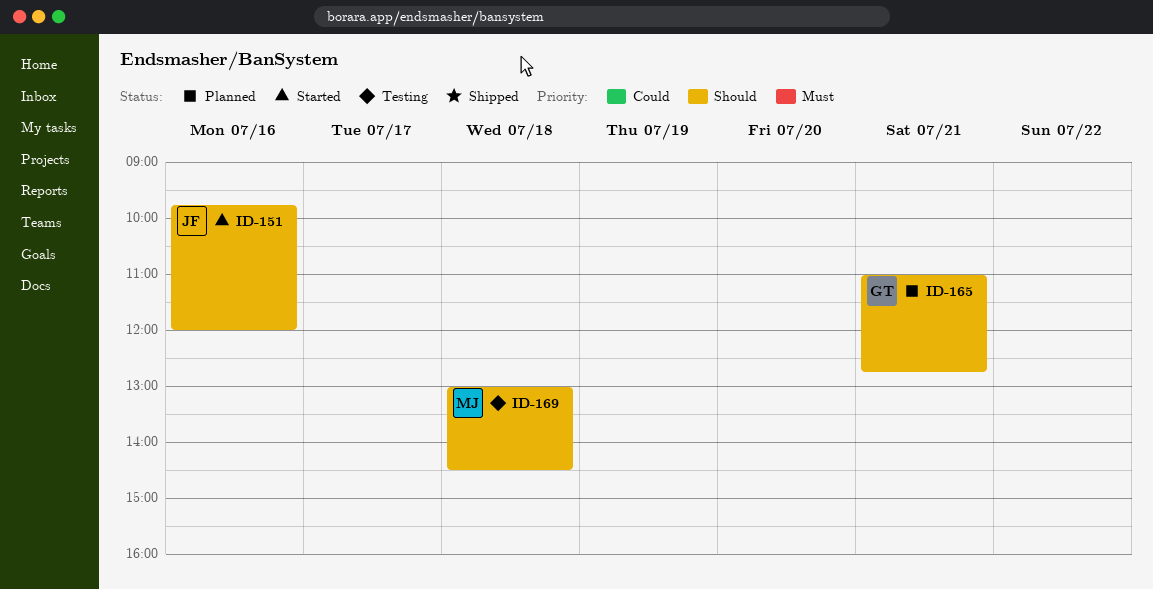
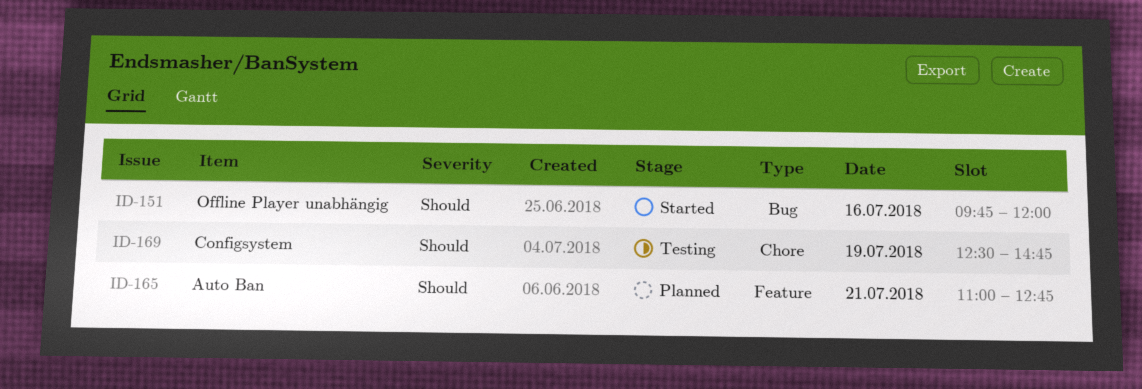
ID-169, day: Jul 18 -> Jul 19
ID-169, begins: 13:00 -> 12:30
ID-169, ends: 14:30 -> 14:45

